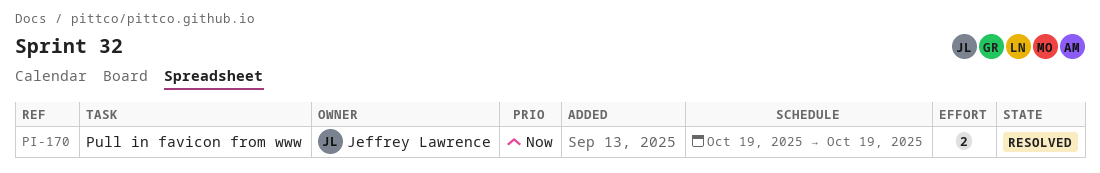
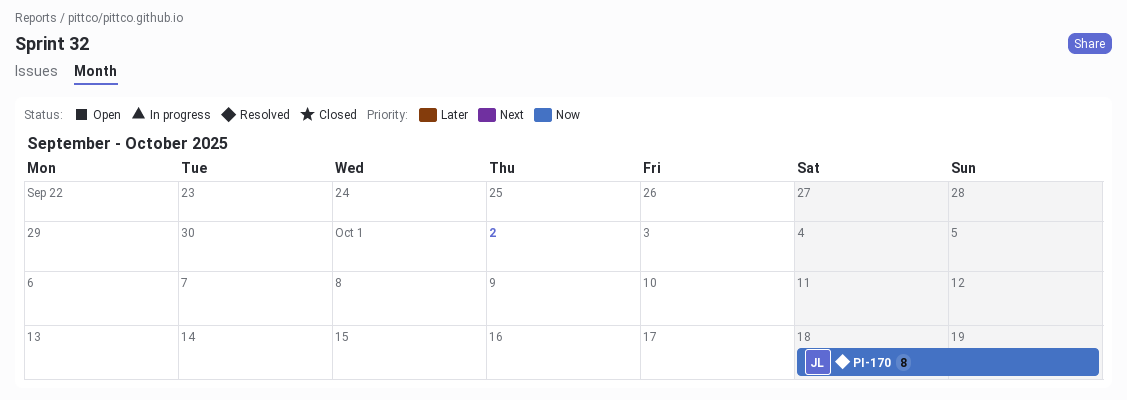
PI-170, estimate: 2 -> 8
PI-170, start: Oct 19 -> Oct 18

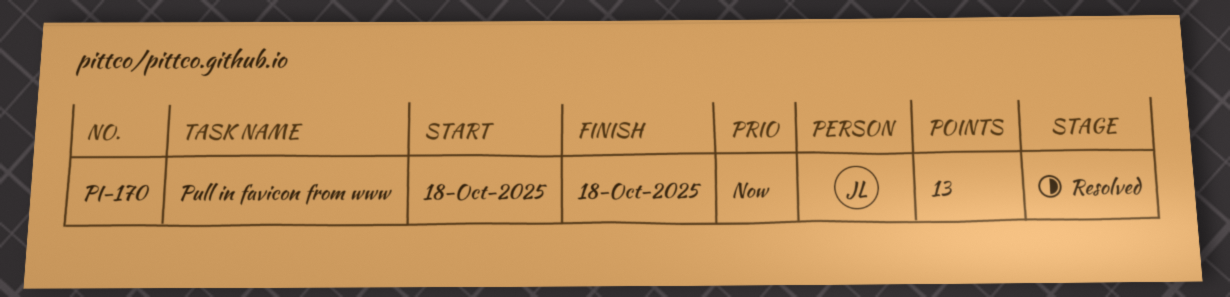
PI-170, estimate: 8 -> 13
PI-170, due: Oct 19 -> Oct 18

